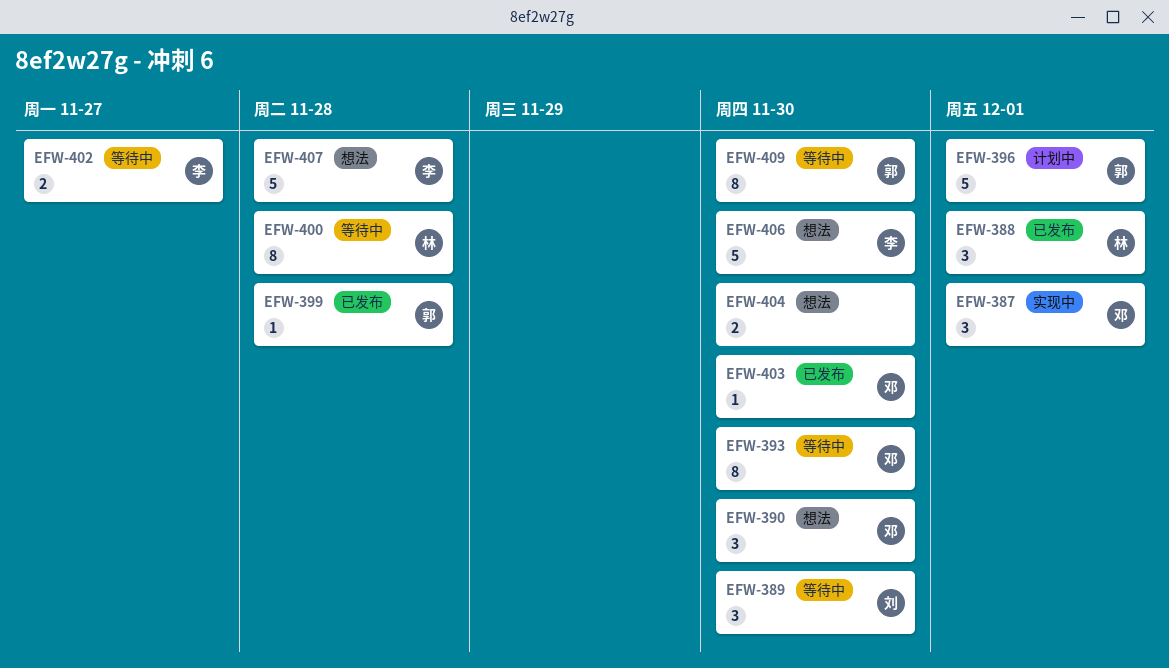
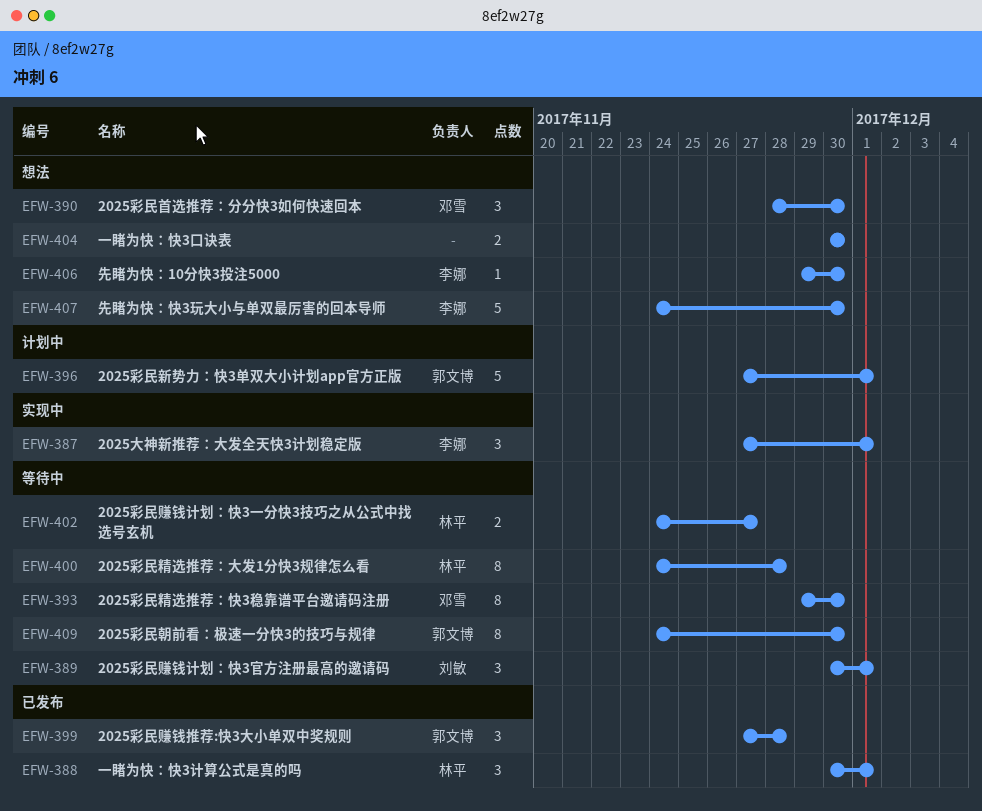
EFW-387, owner: 邓雪 -> 李娜
EFW-389, due: Nov 30 -> Dec 1
EFW-399, estimate: 1 -> 3
EFW-402, owner: 李娜 -> 林平
EFW-403: present -> none
EFW-406, estimate: 5 -> 1
EFW-407, due: Nov 28 -> Nov 30

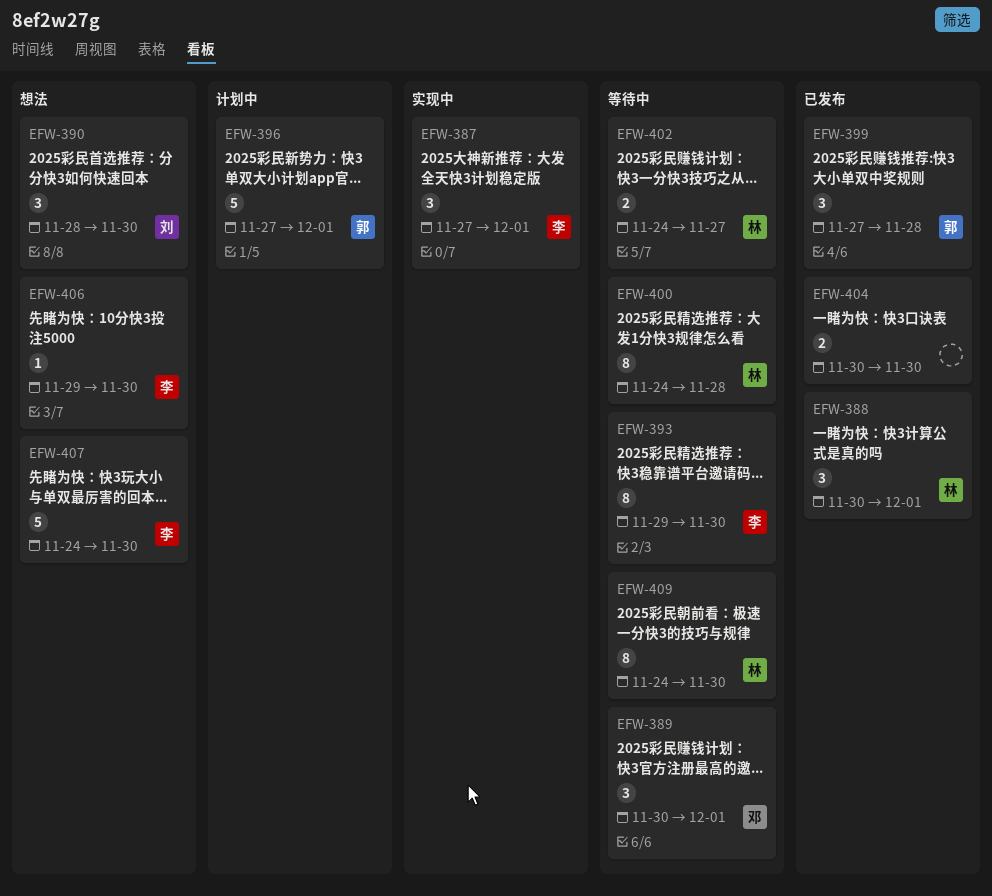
EFW-389, owner: 刘敏 -> 邓雪
EFW-390, owner: 邓雪 -> 刘敏
EFW-393, owner: 邓雪 -> 李娜
EFW-404, status: 想法 -> 已发布
EFW-409, owner: 郭文博 -> 林平

